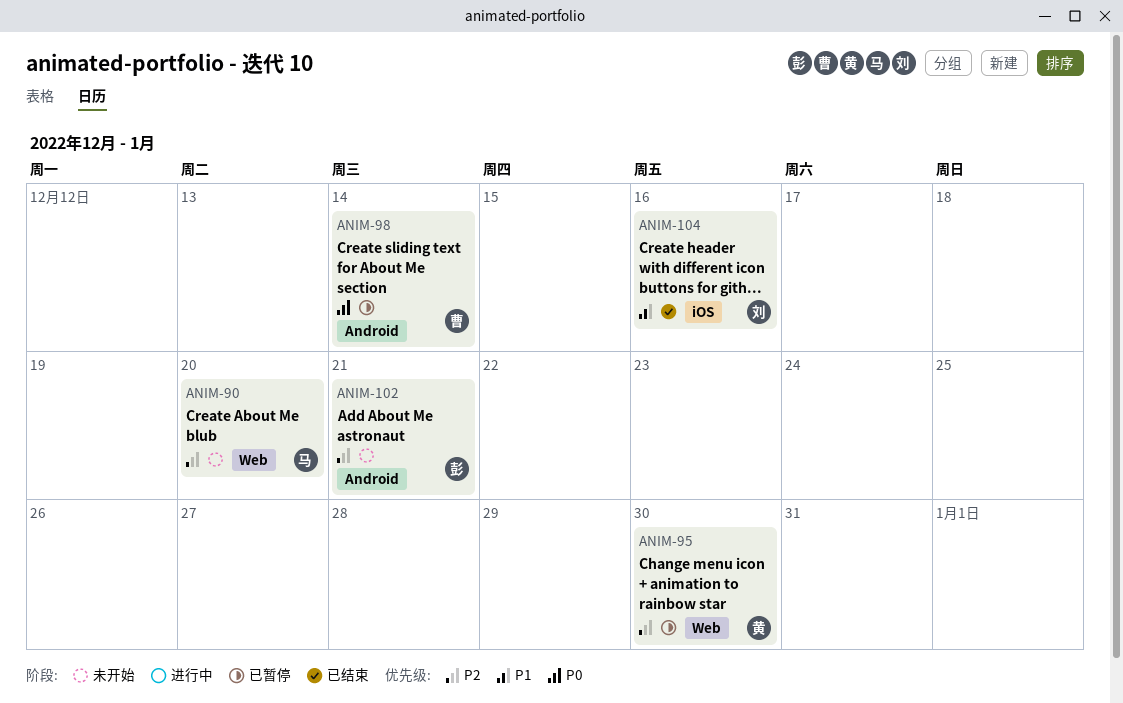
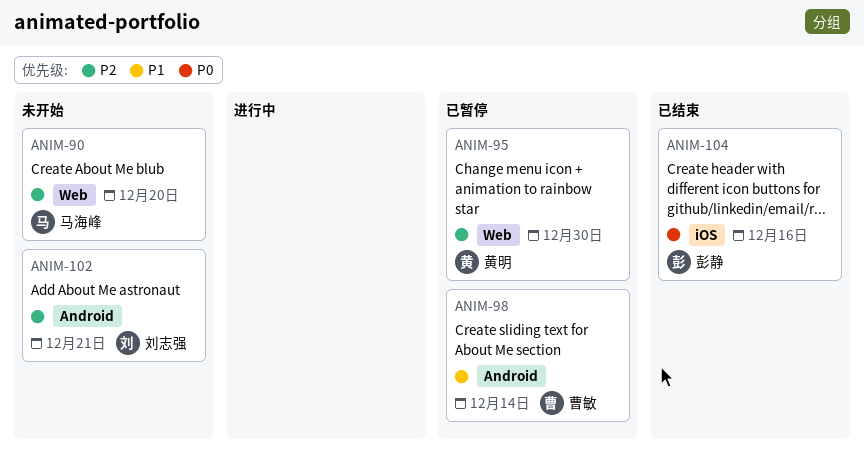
ANIM-98, priority: P0 -> P1
ANIM-102, owner: 彭静 -> 刘志强
ANIM-104, owner: 刘志强 -> 彭静
ANIM-104, priority: P1 -> P0

